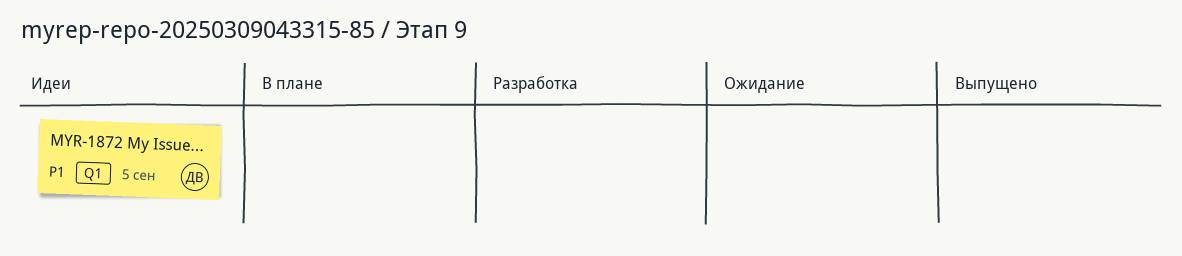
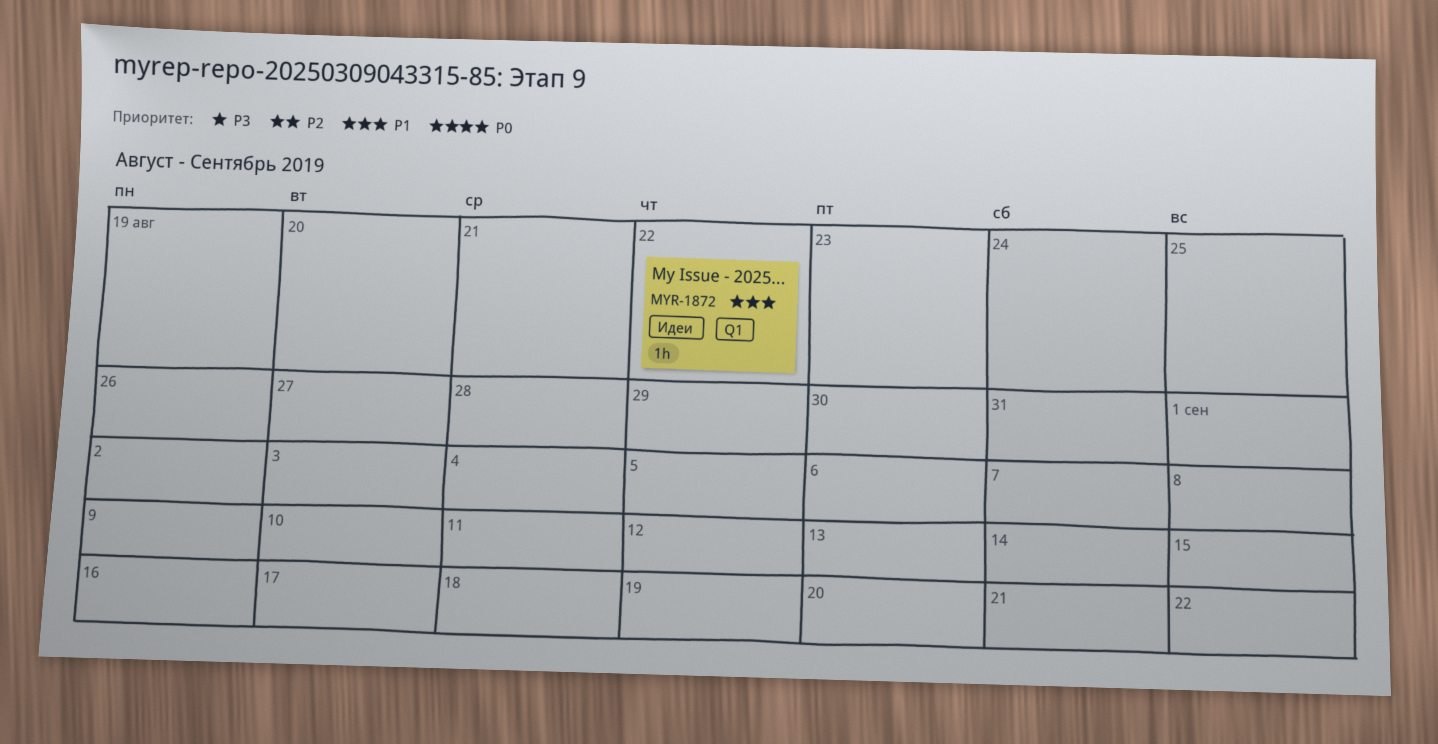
MYR-1872, due: Sep 5 -> Aug 22

